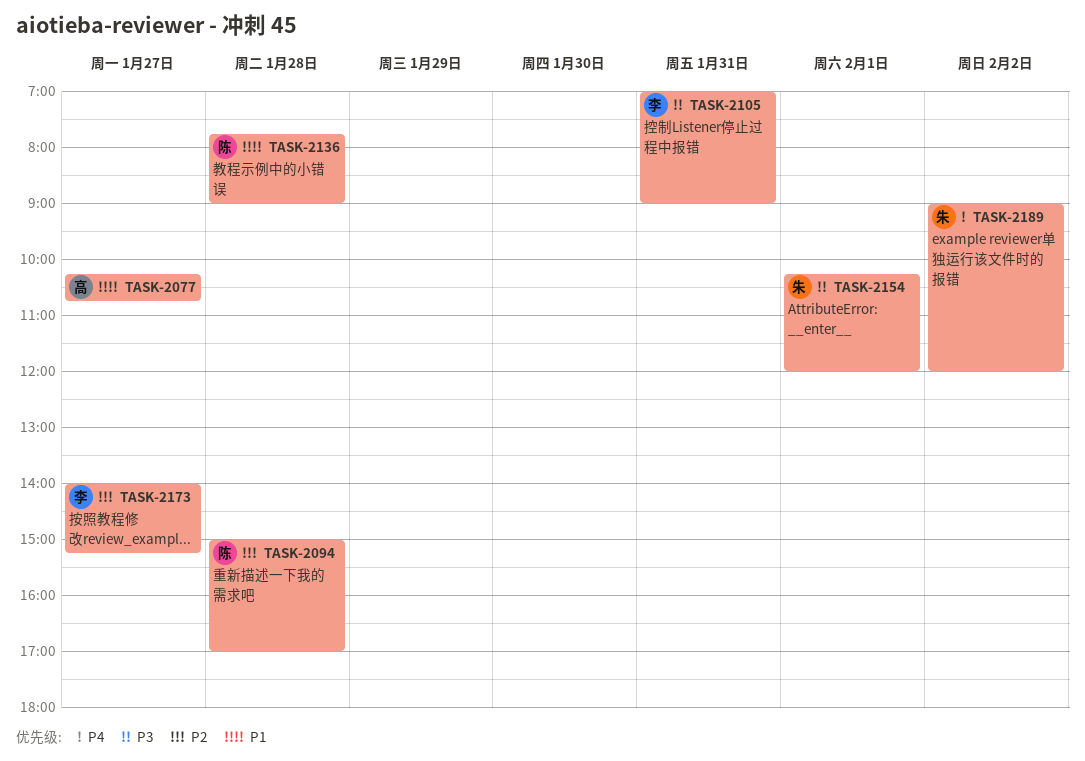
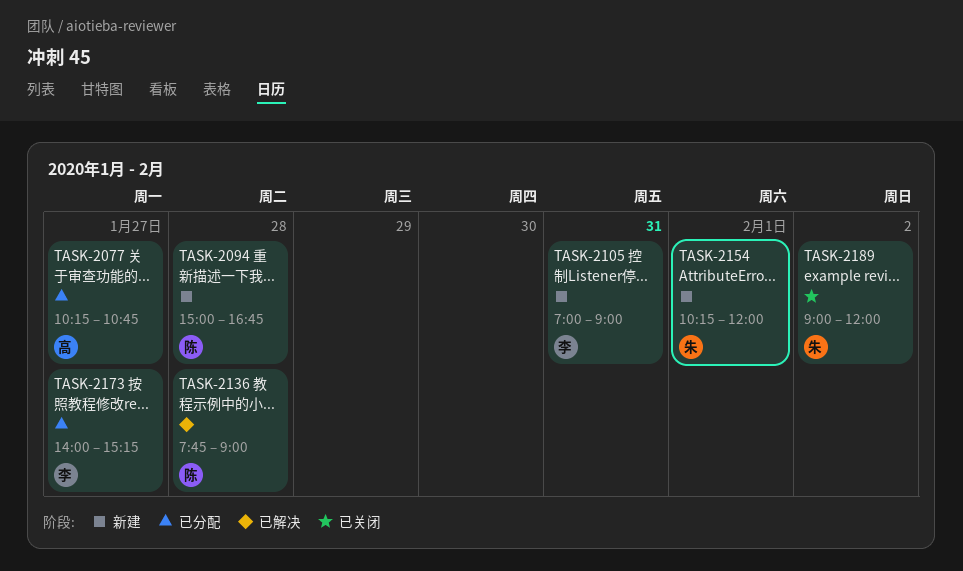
TASK-2094, ends: 17:00 -> 16:45

